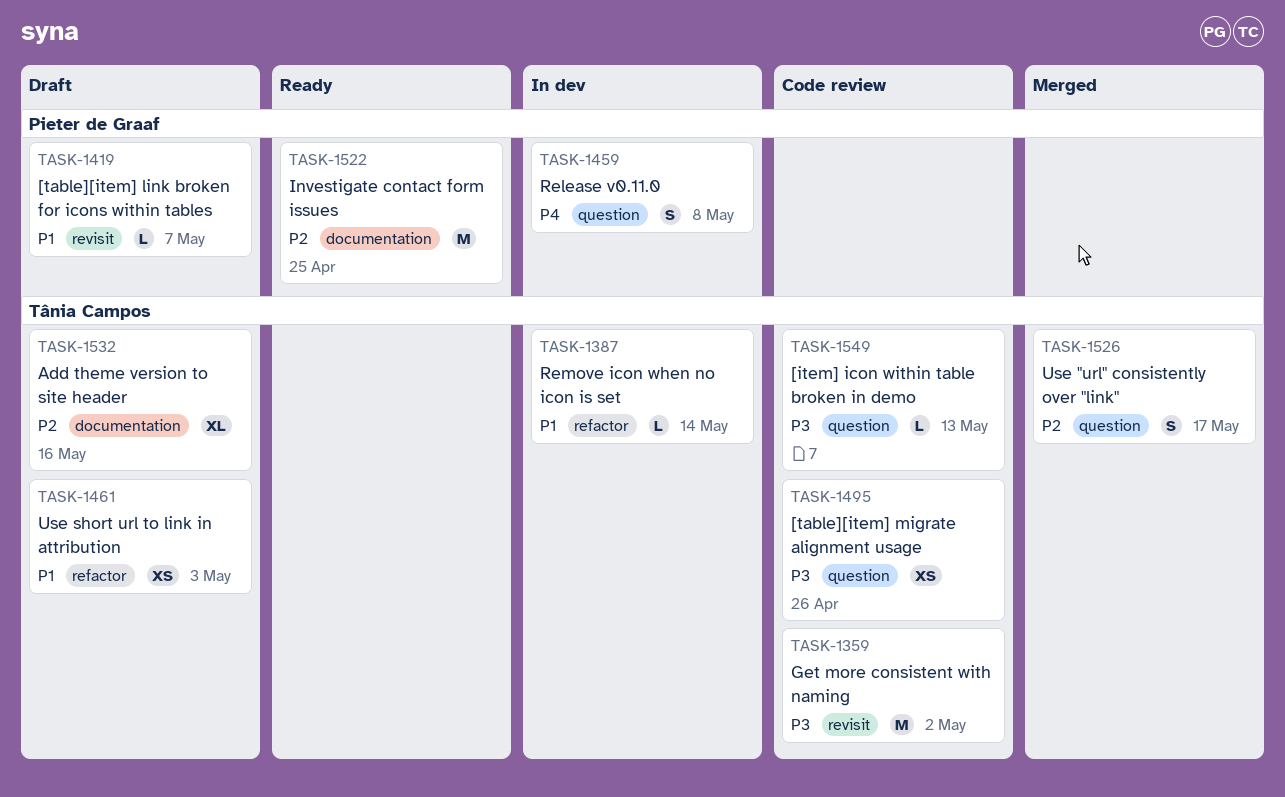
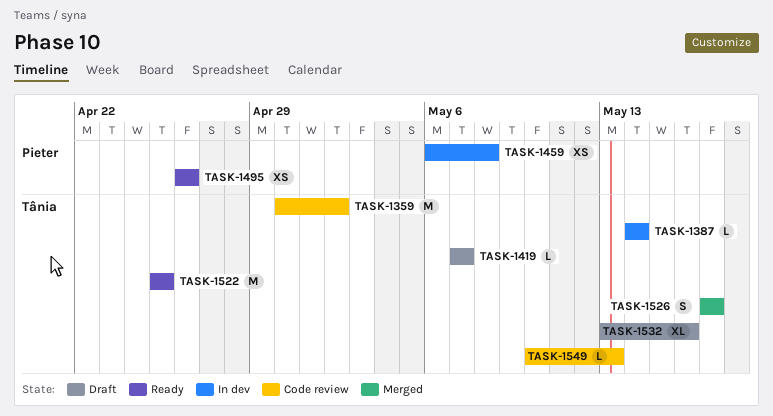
TASK-1419, owner: Pieter de Graaf -> Tânia Campos
TASK-1459, estimate: S -> XS
TASK-1461: present -> none
TASK-1495, status: Code review -> Ready
TASK-1495, owner: Tânia Campos -> Pieter de Graaf
TASK-1522, owner: Pieter de Graaf -> Tânia Campos

